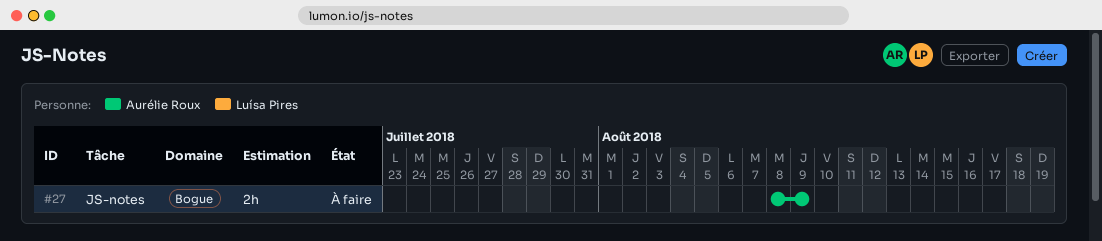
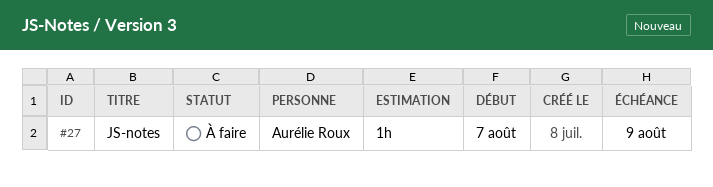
#27, estimate: 2h -> 1h
#27, start: Aug 8 -> Aug 7

